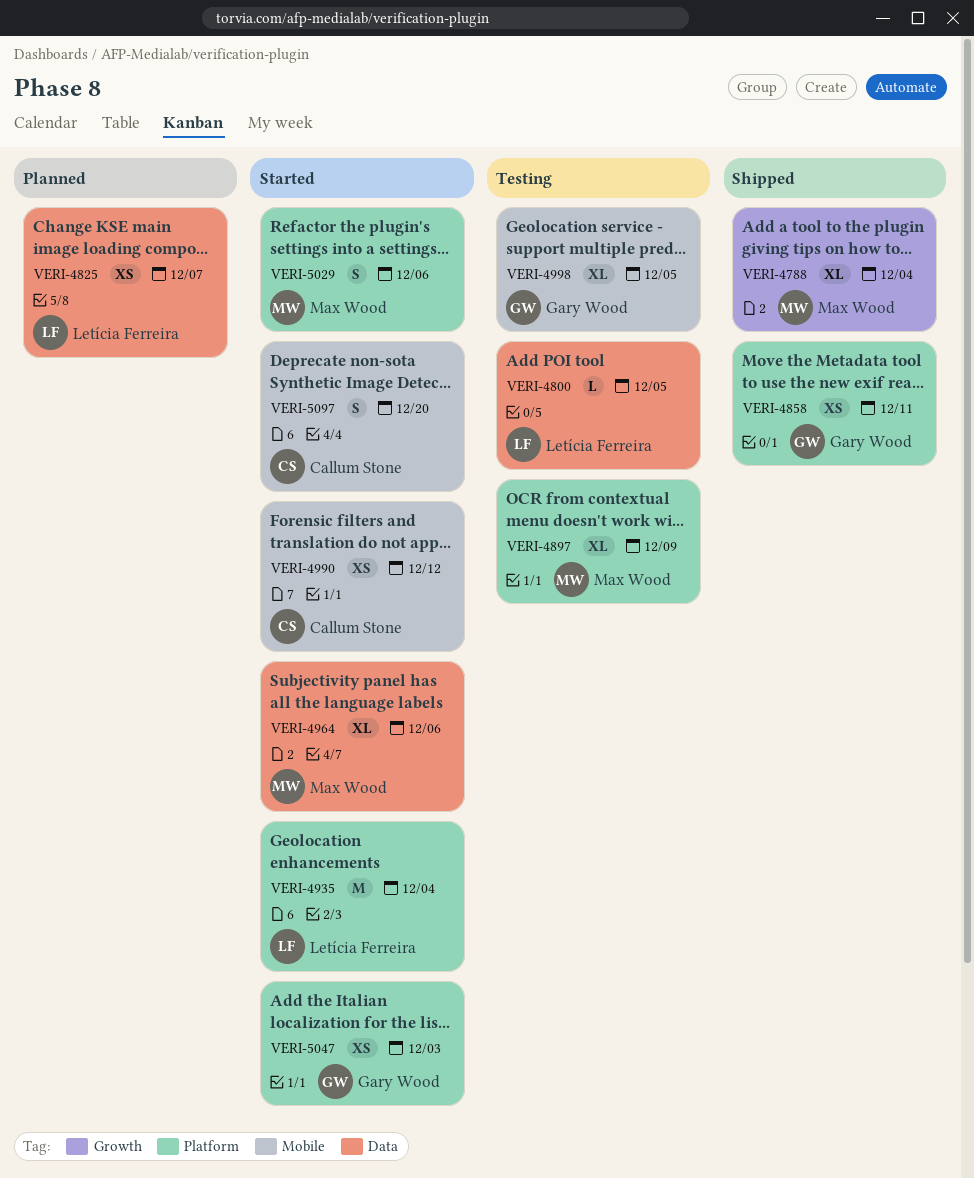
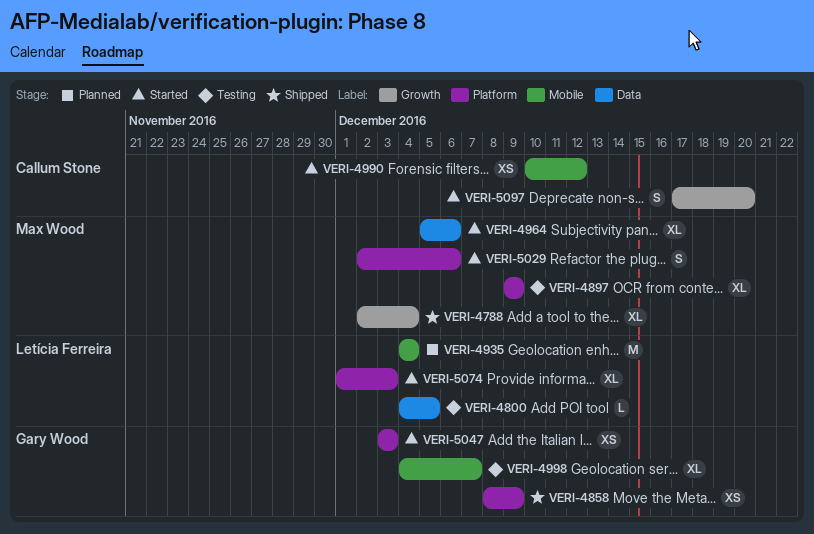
VERI-4825: present -> none
VERI-4858, due: Dec 11 -> Dec 9
VERI-4935, status: Started -> Planned
VERI-4935, label: Platform -> Mobile
VERI-4998, due: Dec 5 -> Dec 7
VERI-5074: none -> present
VERI-5097, label: Mobile -> Growth

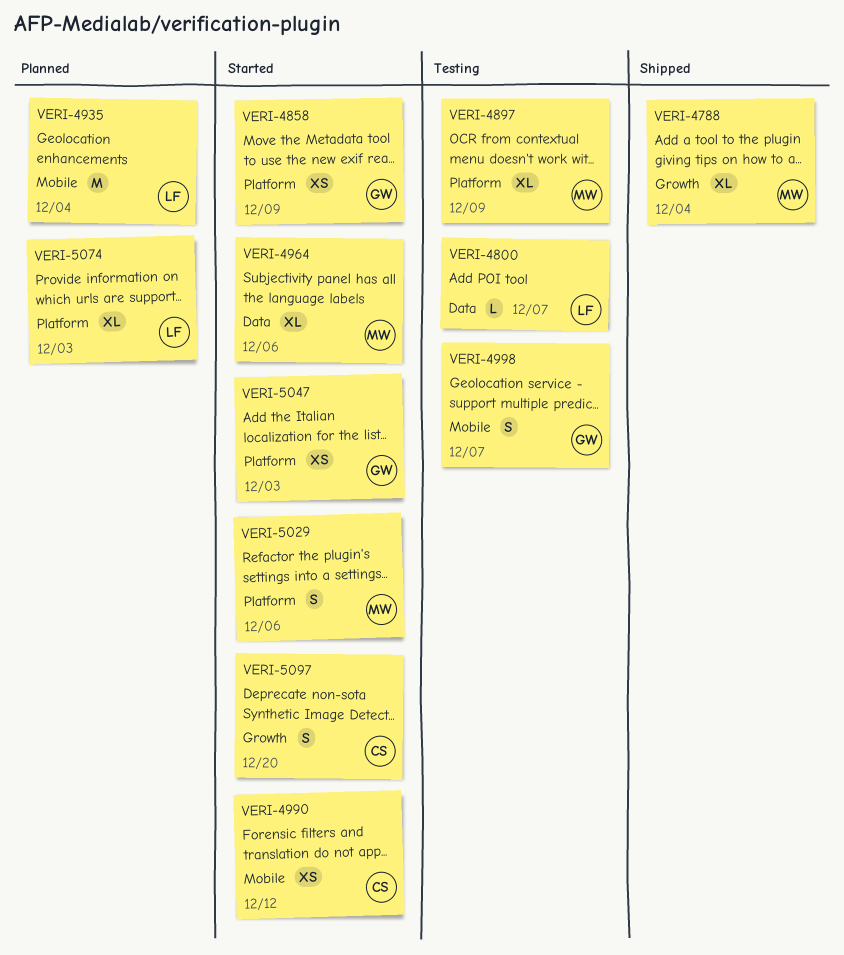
VERI-4800, due: Dec 5 -> Dec 7
VERI-4858, status: Shipped -> Started
VERI-4998, estimate: XL -> S
VERI-5074, status: Started -> Planned

